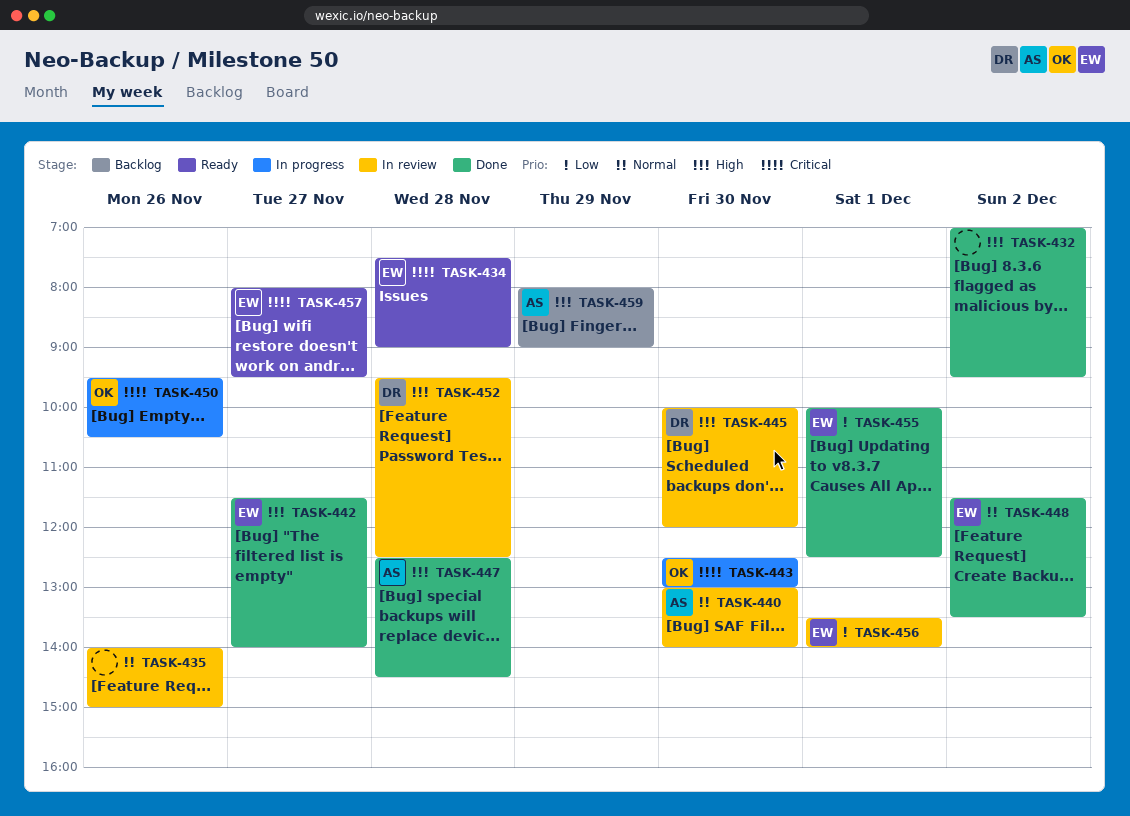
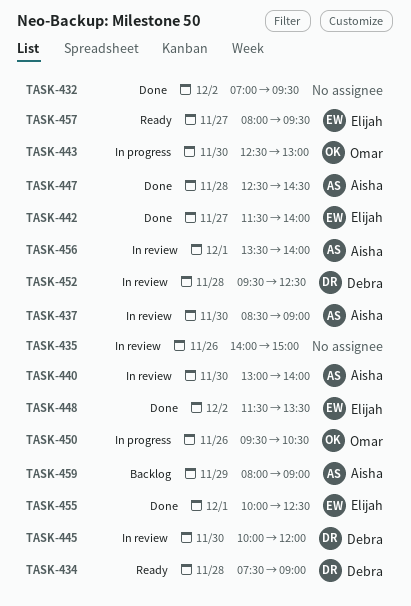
TASK-434, owner: Elijah -> Debra
TASK-437: none -> present
TASK-456, owner: Elijah -> Aisha

